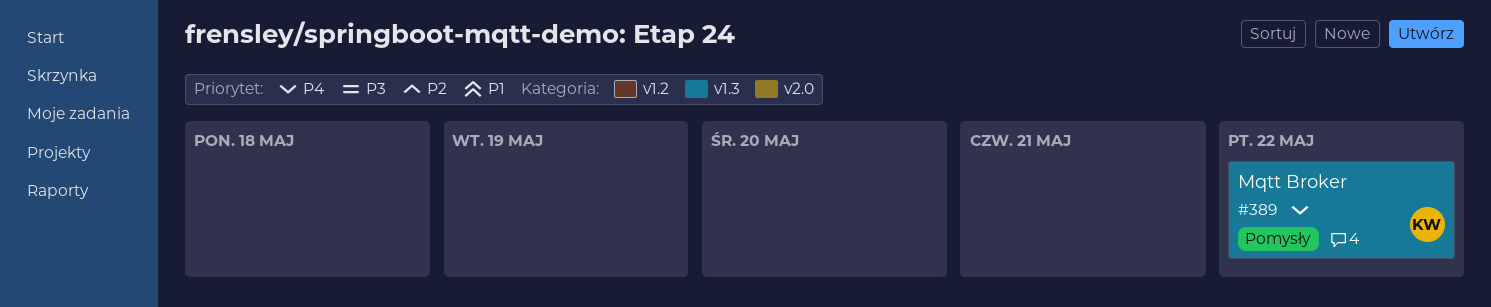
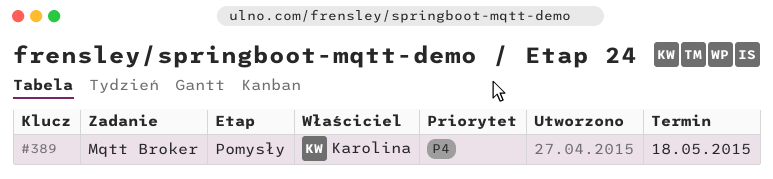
#389, due: May 22 -> May 18

